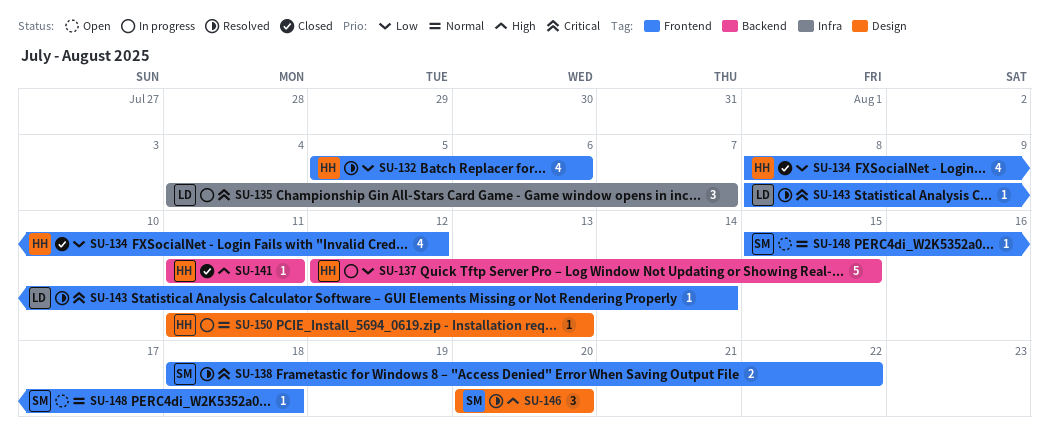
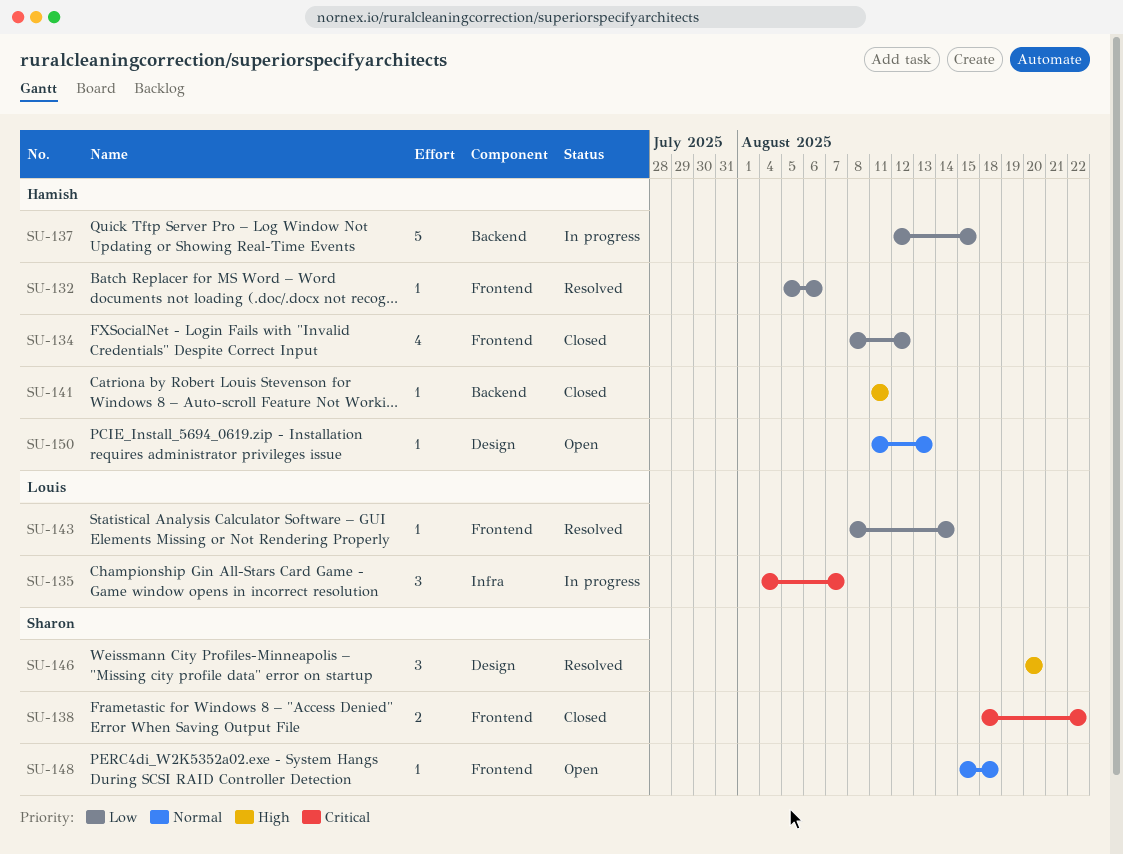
SU-132, estimate: 4 -> 1
SU-138, status: Resolved -> Closed
SU-143, priority: Critical -> Low
SU-150, status: In progress -> Open

